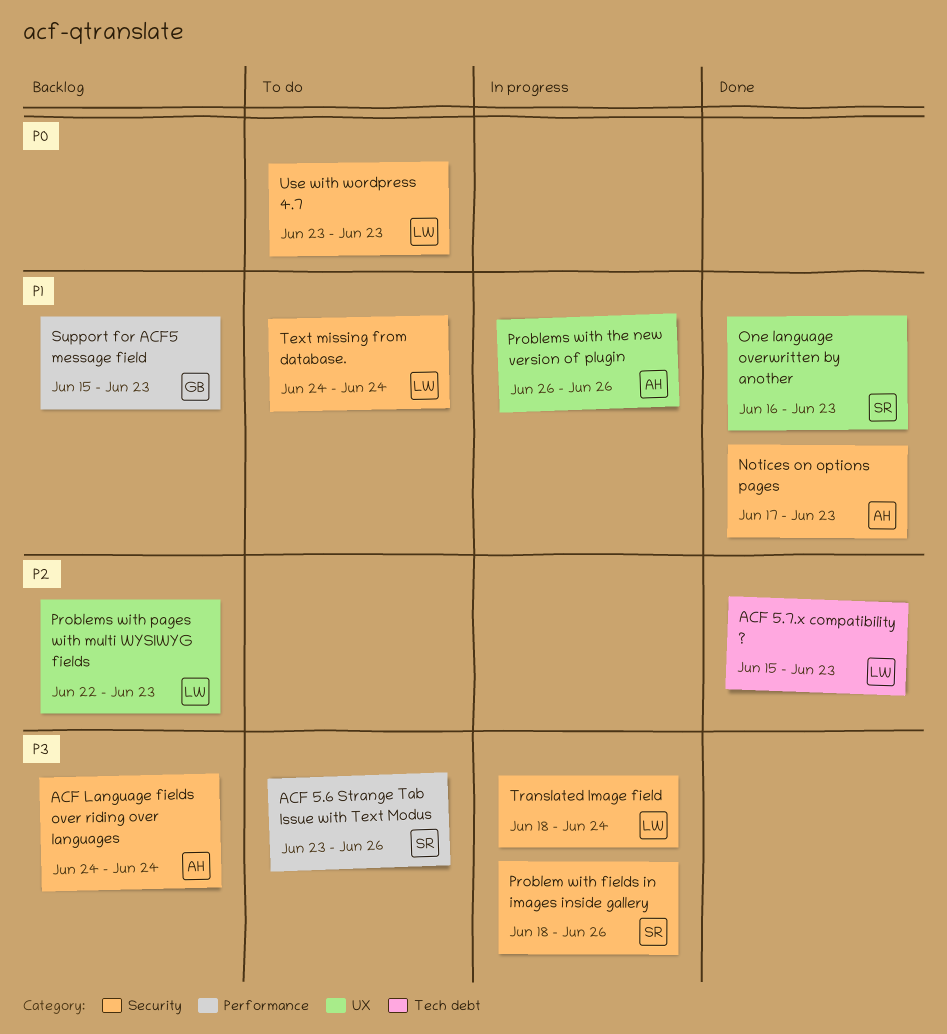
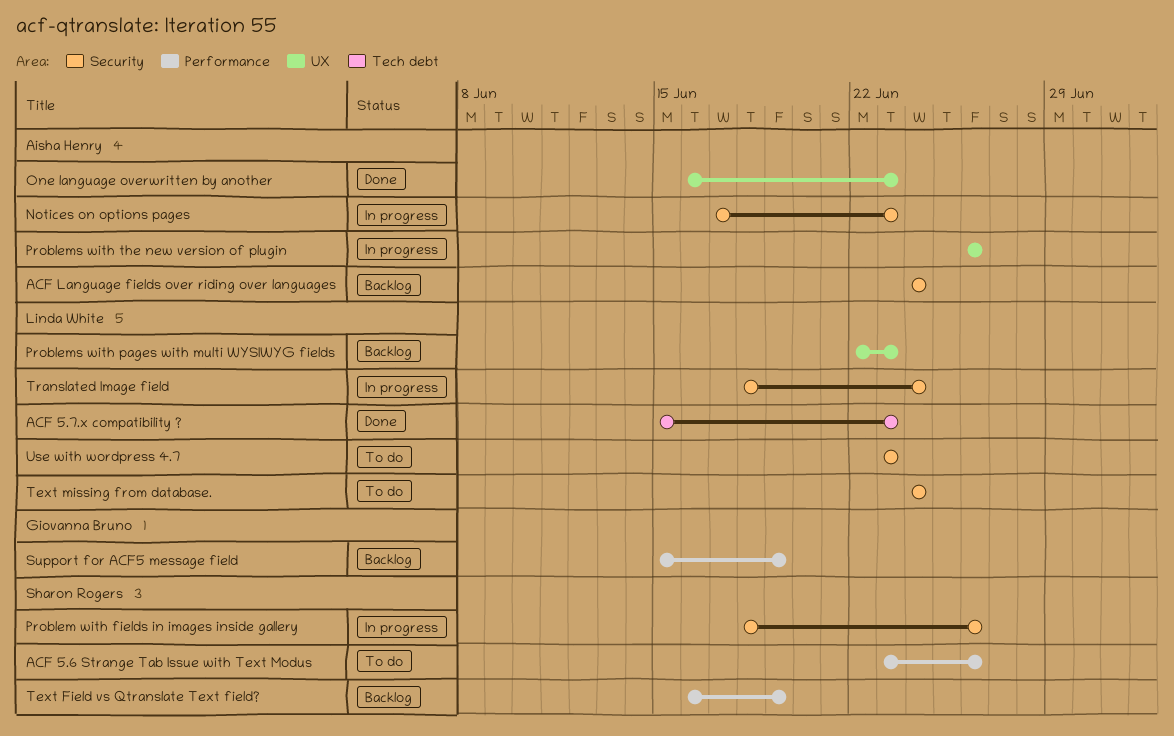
Notices on options pages, status: Done -> In progress
One language overwritten by another, owner: Sharon Rogers -> Aisha Henry
Support for ACF5 message field, due: Jun 23 -> Jun 19
Text Field vs Qtranslate Text field?: none -> present

